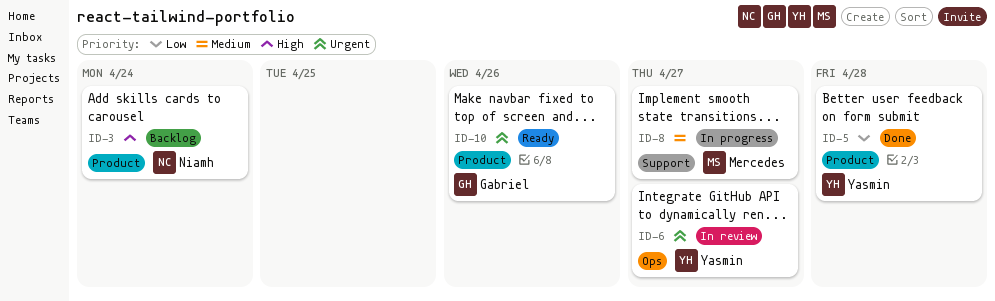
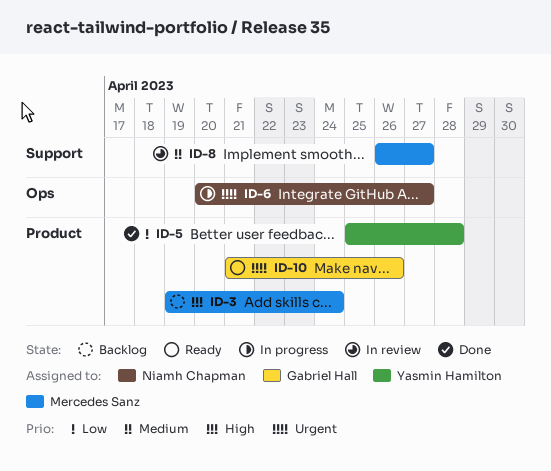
ID-3, owner: Niamh Chapman -> Mercedes Sanz
ID-6, status: In review -> In progress
ID-6, owner: Yasmin Hamilton -> Niamh Chapman
ID-8, status: In progress -> In review

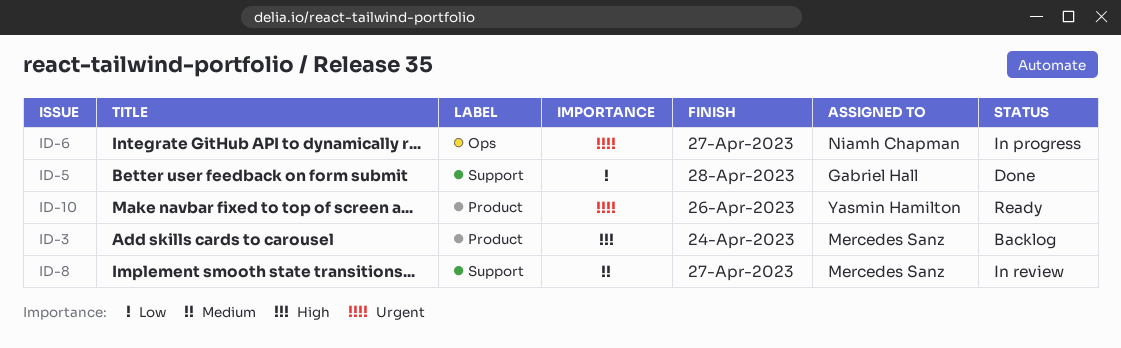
ID-5, owner: Yasmin Hamilton -> Gabriel Hall
ID-5, label: Product -> Support
ID-10, owner: Gabriel Hall -> Yasmin Hamilton

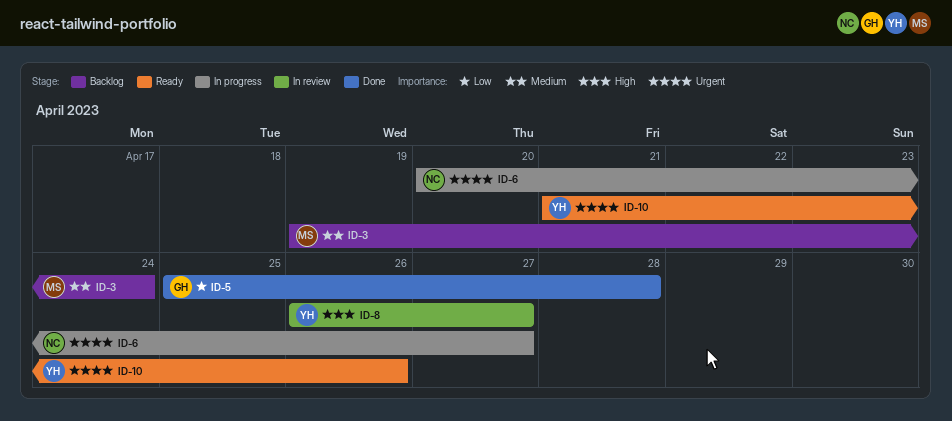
ID-3, priority: High -> Medium
ID-8, owner: Mercedes Sanz -> Yasmin Hamilton
ID-8, priority: Medium -> High

